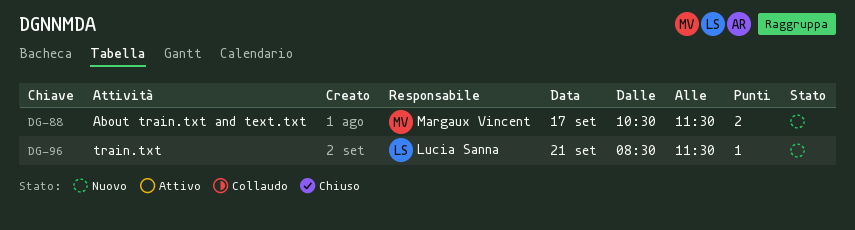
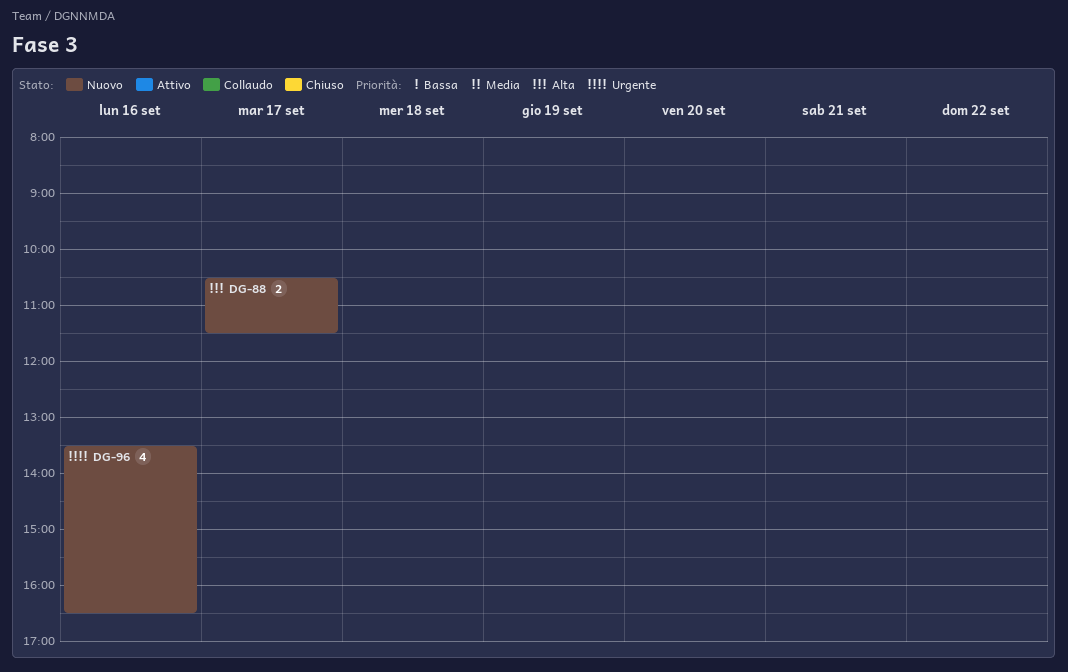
DG-96, estimate: 1 -> 4
DG-96, day: Sep 21 -> Sep 16
DG-96, begins: 08:30 -> 13:30
DG-96, ends: 11:30 -> 16:30

